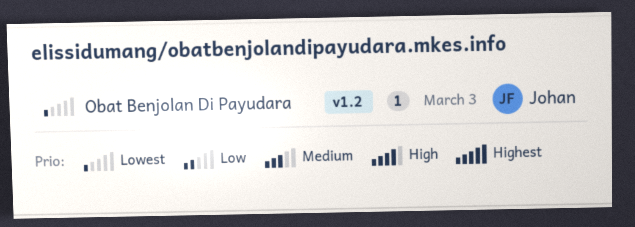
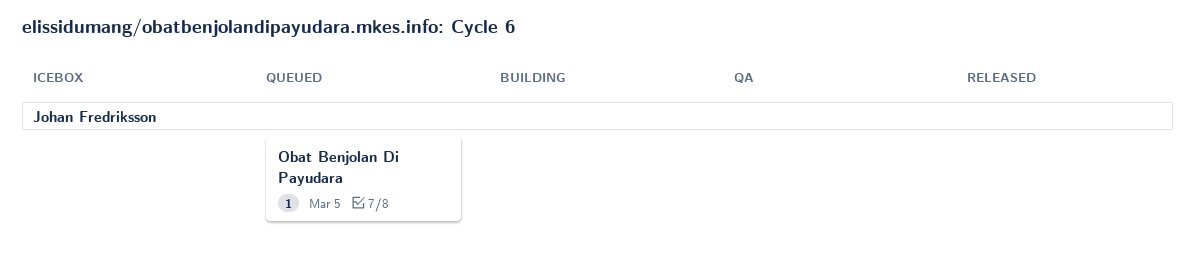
Obat Benjolan Di Payudara, due: Mar 3 -> Mar 5

